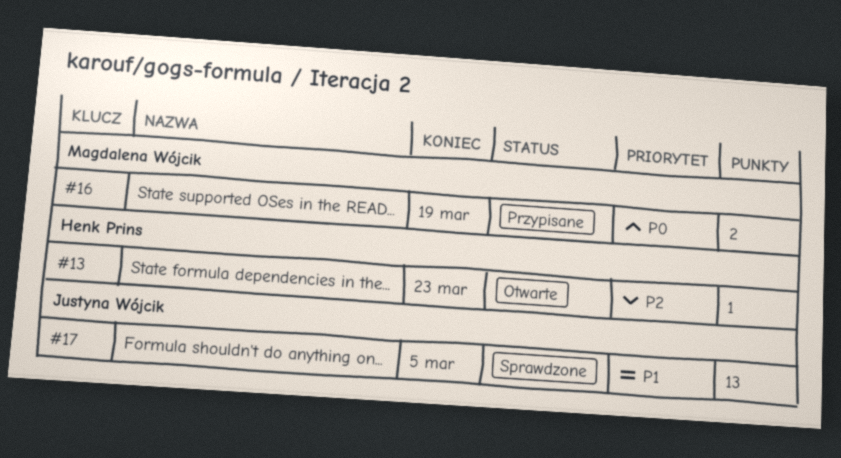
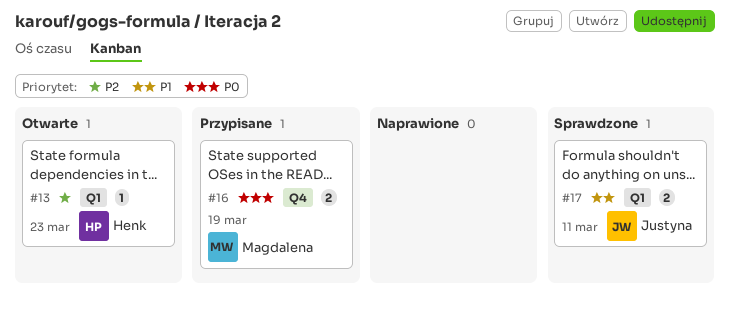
#17, estimate: 13 -> 2
#17, due: Mar 5 -> Mar 11

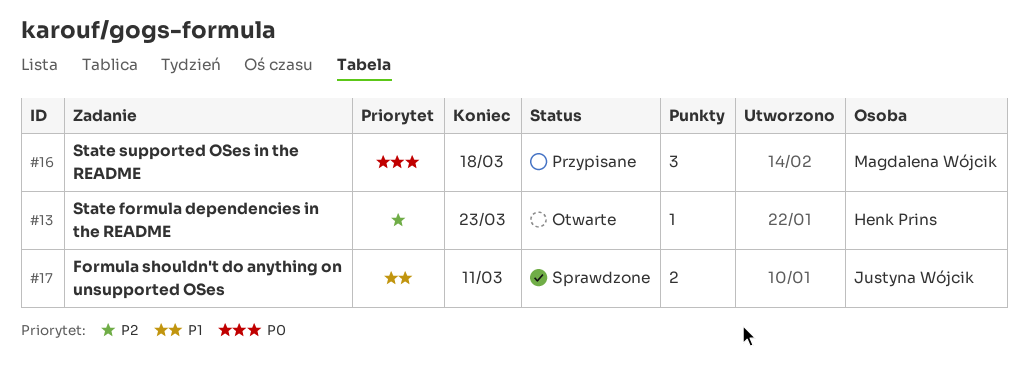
#16, estimate: 2 -> 3
#16, due: Mar 19 -> Mar 18

